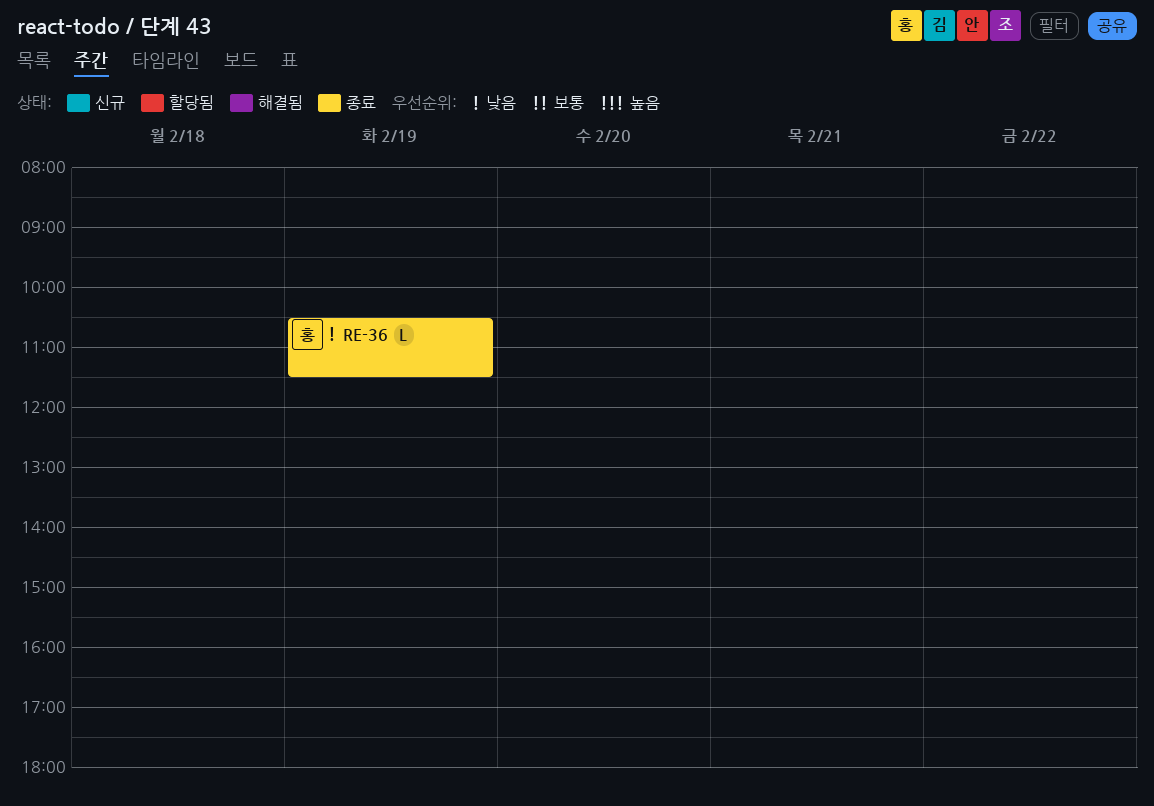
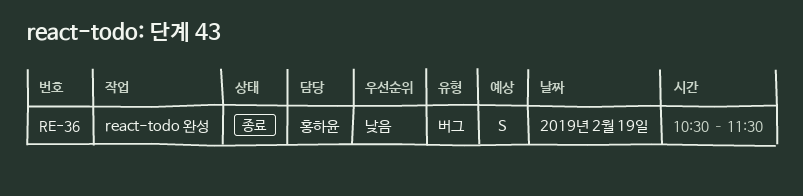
RE-36, estimate: L -> S

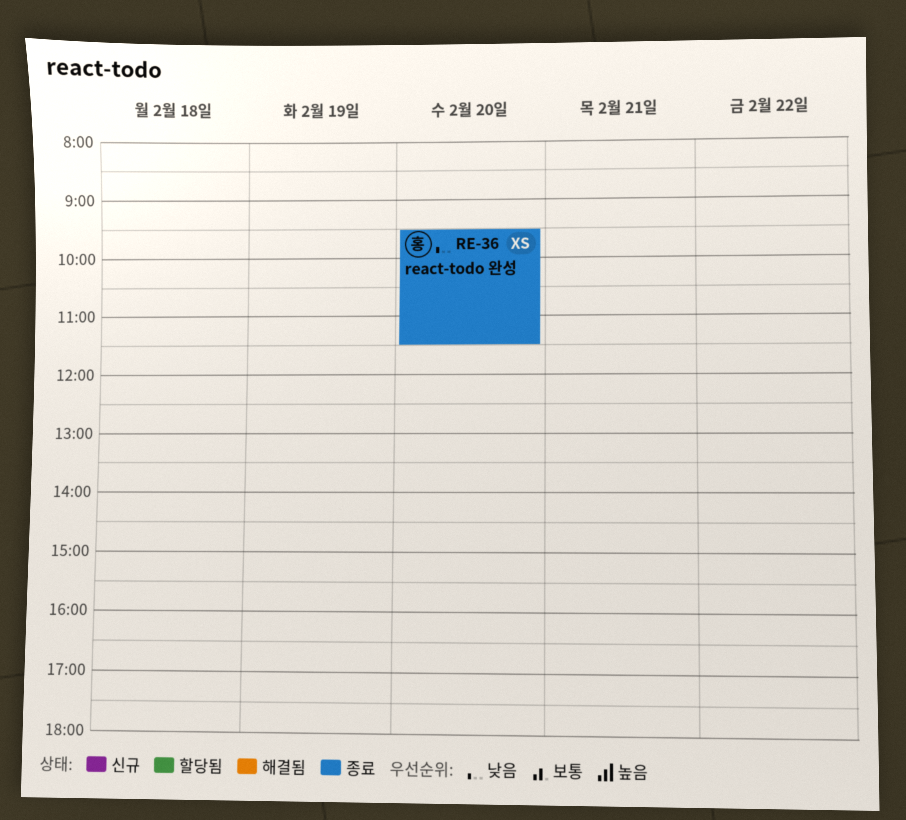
RE-36, estimate: S -> XS
RE-36, day: Feb 19 -> Feb 20
RE-36, begins: 10:30 -> 09:30

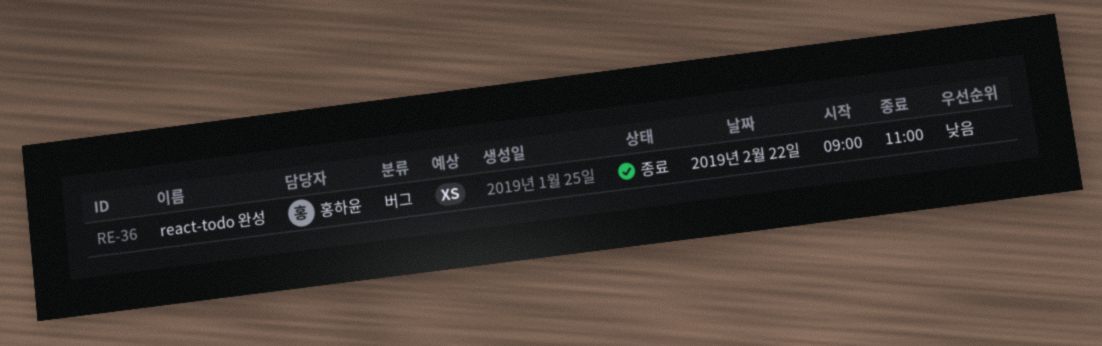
RE-36, day: Feb 20 -> Feb 22
RE-36, begins: 09:30 -> 09:00
RE-36, ends: 11:30 -> 11:00

